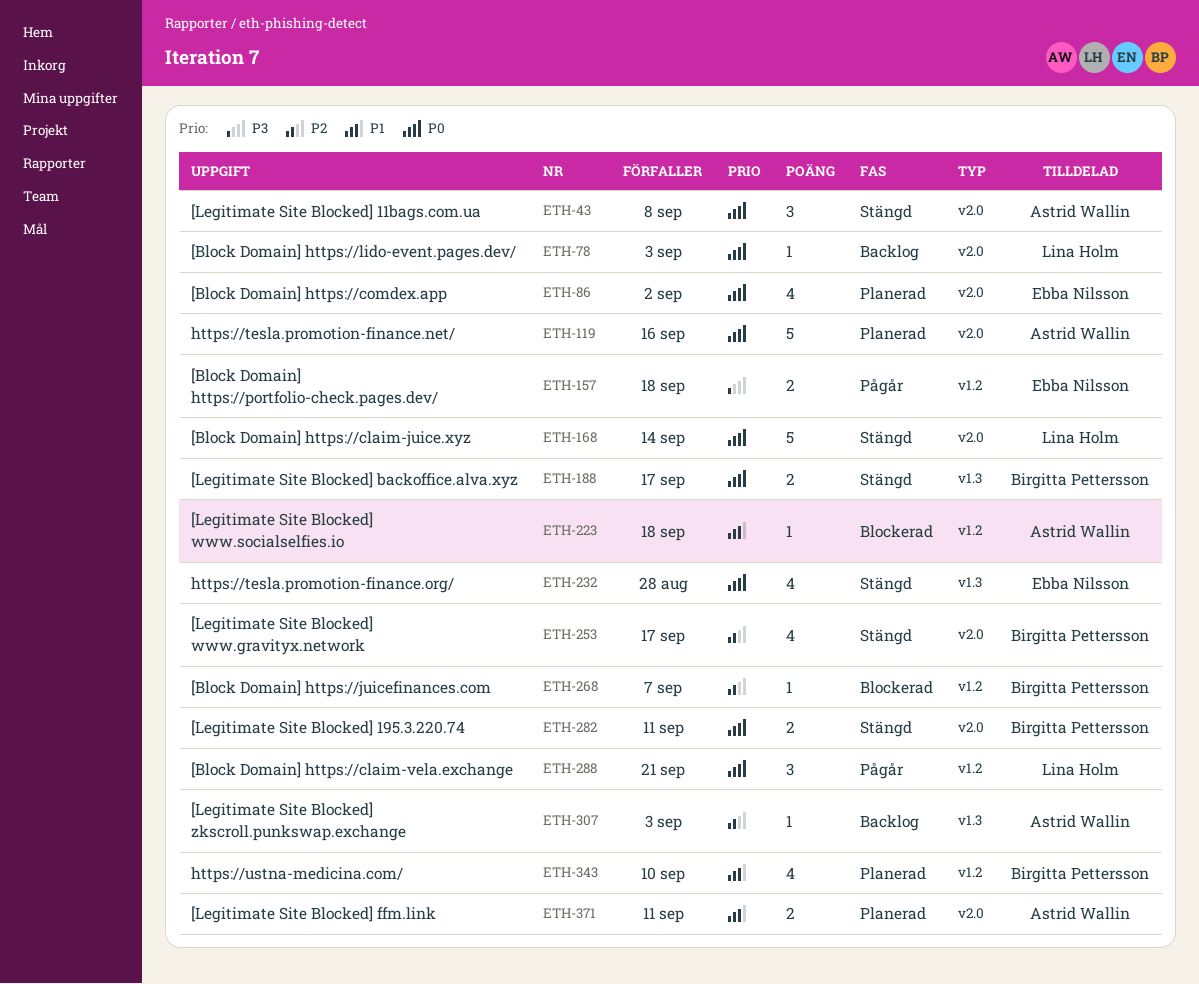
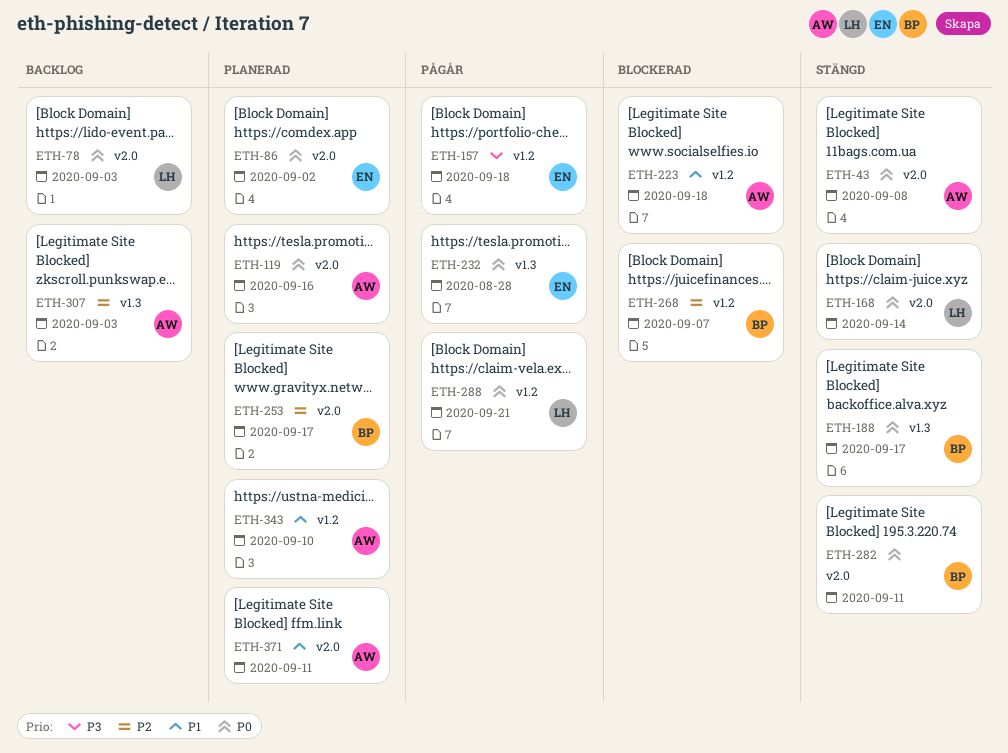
ETH-232, status: Stängd -> Pågår
ETH-253, status: Stängd -> Planerad
ETH-343, owner: Birgitta Pettersson -> Astrid Wallin

